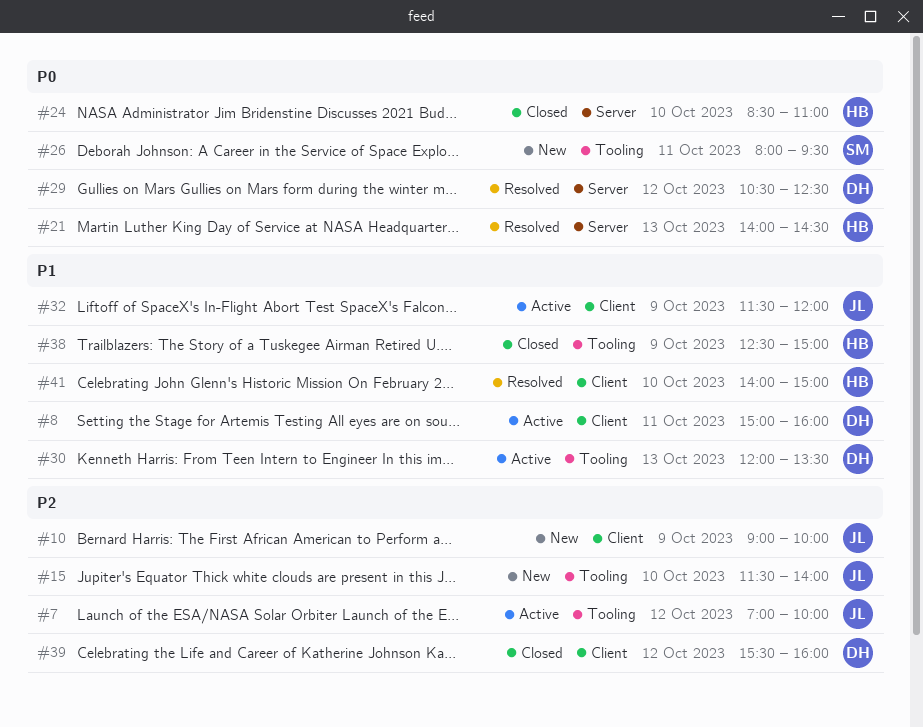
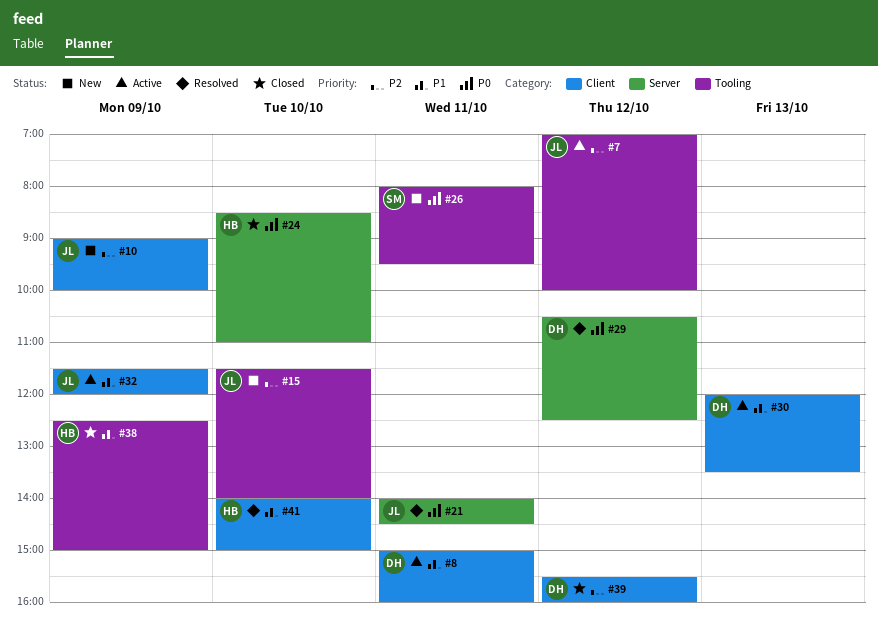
#21, owner: HB -> JL
#21, day: Oct 13 -> Oct 11
#30, label: Tooling -> Client

